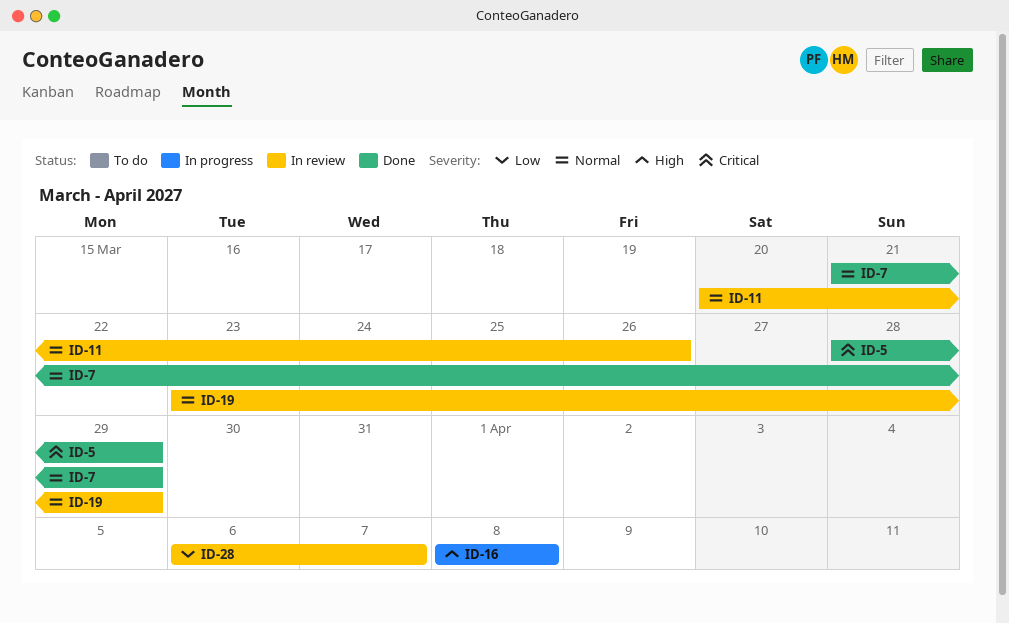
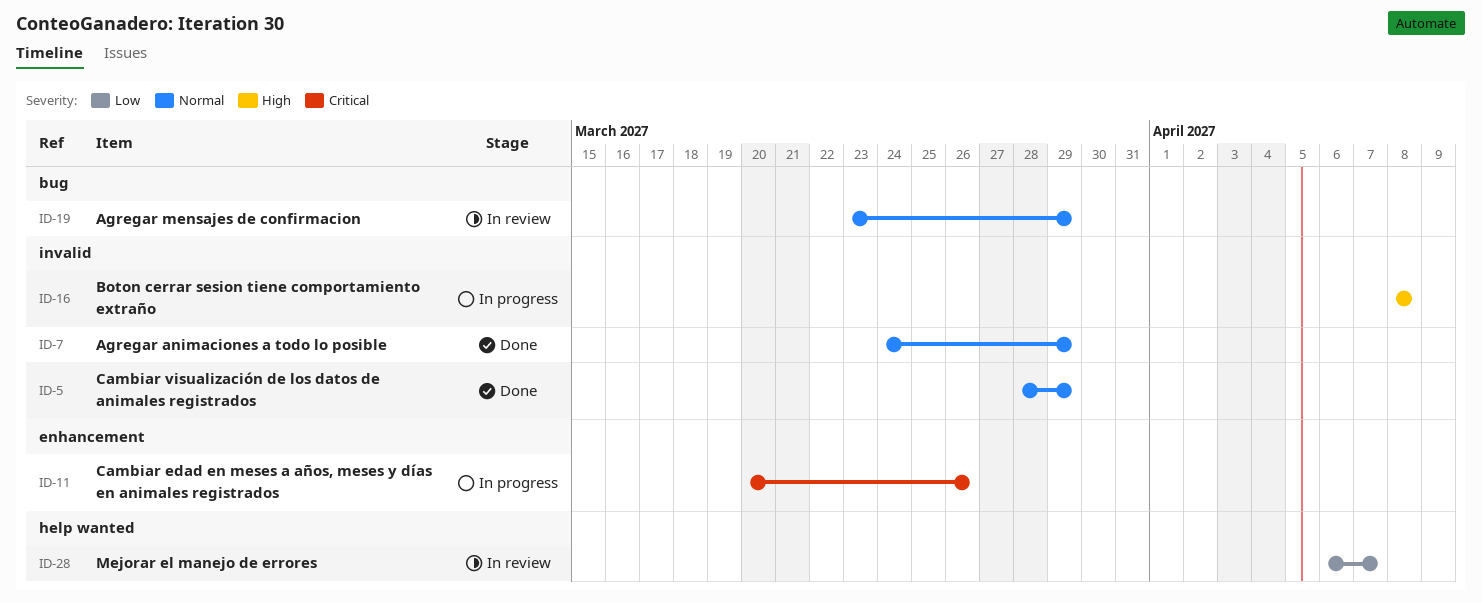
ID-5, priority: Critical -> Normal
ID-7, start: Mar 21 -> Mar 24
ID-11, status: In review -> In progress
ID-11, priority: Normal -> Critical

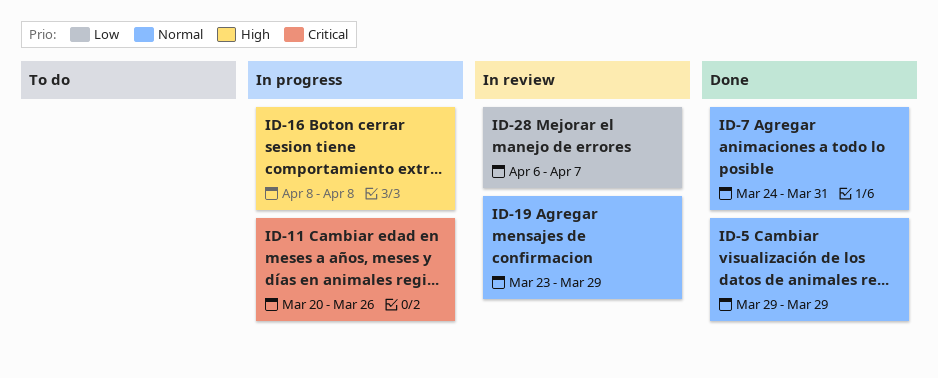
ID-5, start: Mar 28 -> Mar 29
ID-7, due: Mar 29 -> Mar 31

